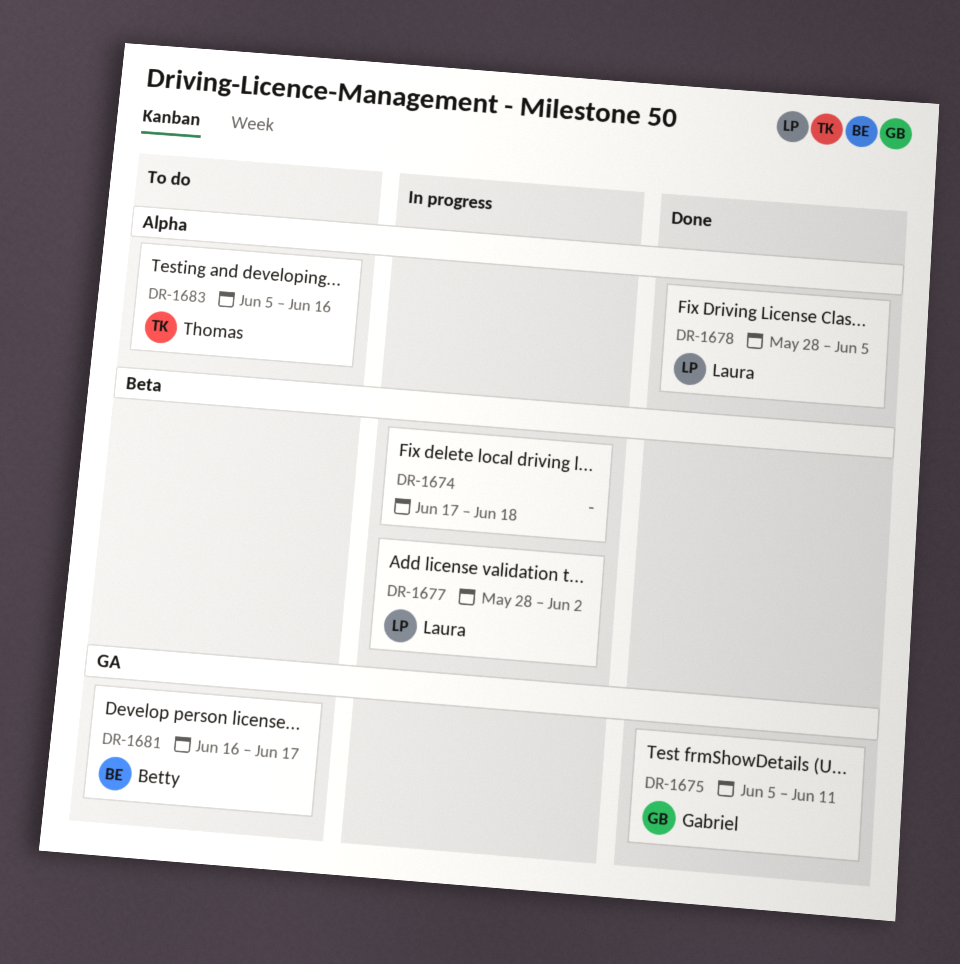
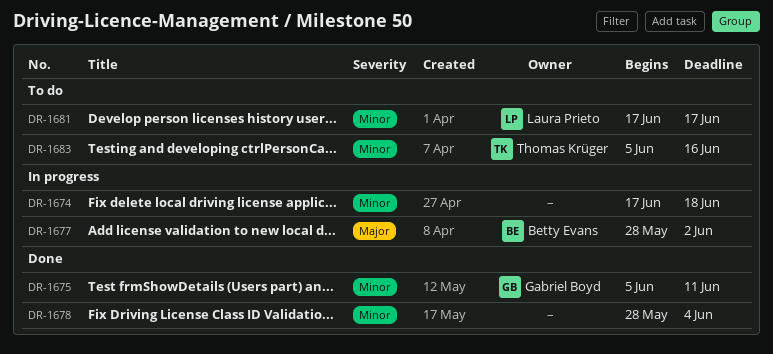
DR-1677, owner: Laura Prieto -> Betty Evans
DR-1678, owner: Laura Prieto -> none
DR-1678, due: Jun 5 -> Jun 4
DR-1681, owner: Betty Evans -> Laura Prieto
DR-1681, start: Jun 16 -> Jun 17

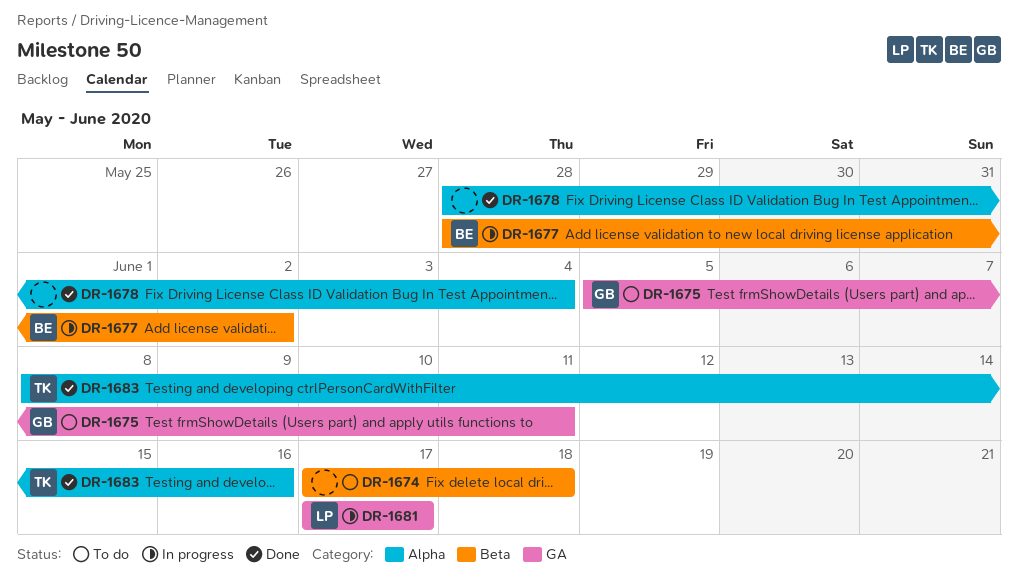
DR-1674, status: In progress -> To do
DR-1675, status: Done -> To do
DR-1681, status: To do -> In progress
DR-1683, status: To do -> Done
DR-1683, start: Jun 5 -> Jun 8

